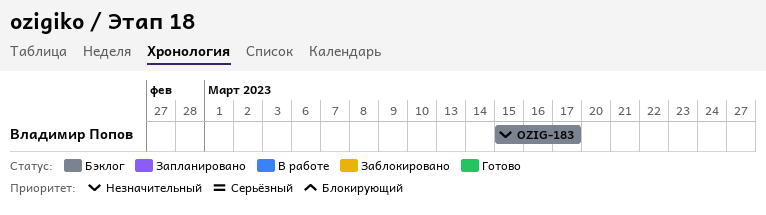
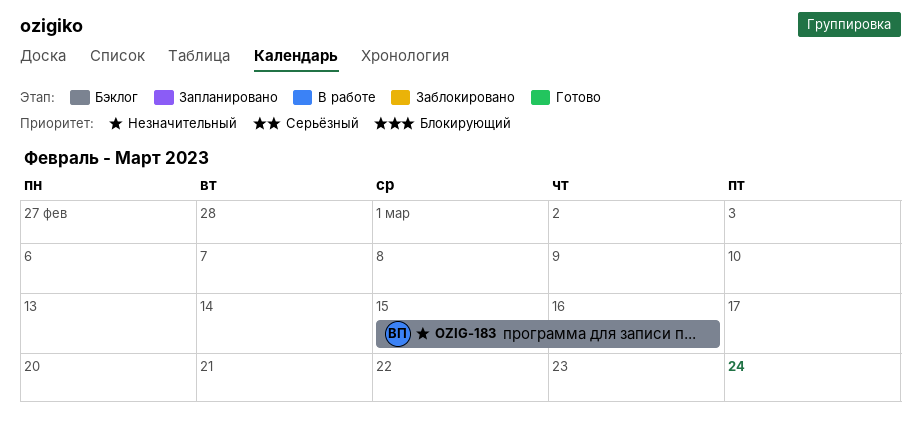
OZIG-183, due: Mar 17 -> Mar 16

